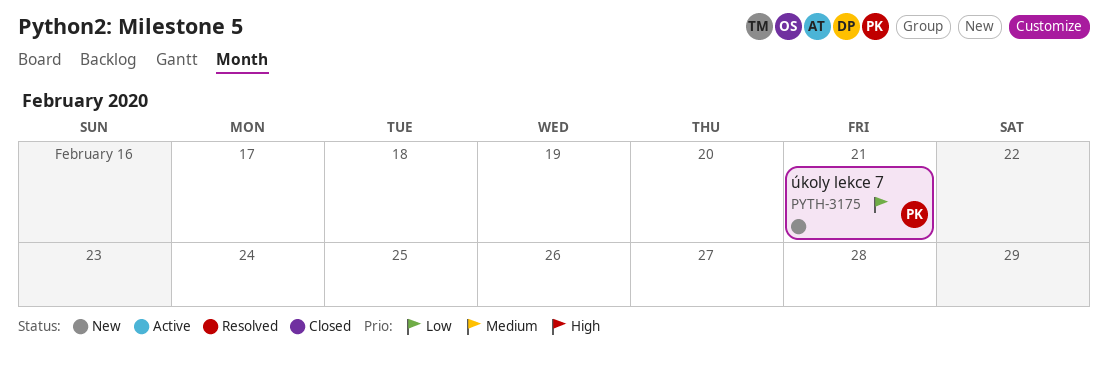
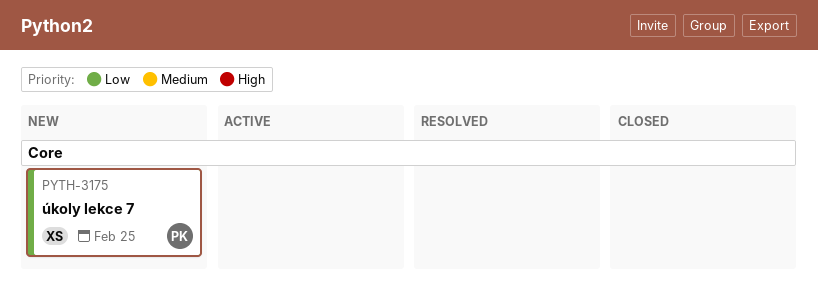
PYTH-3175, due: Feb 21 -> Feb 25

